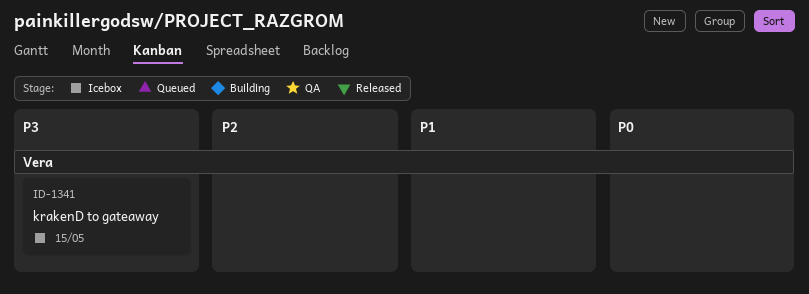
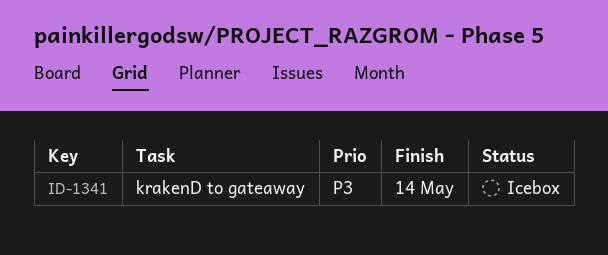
ID-1341, due: May 15 -> May 14

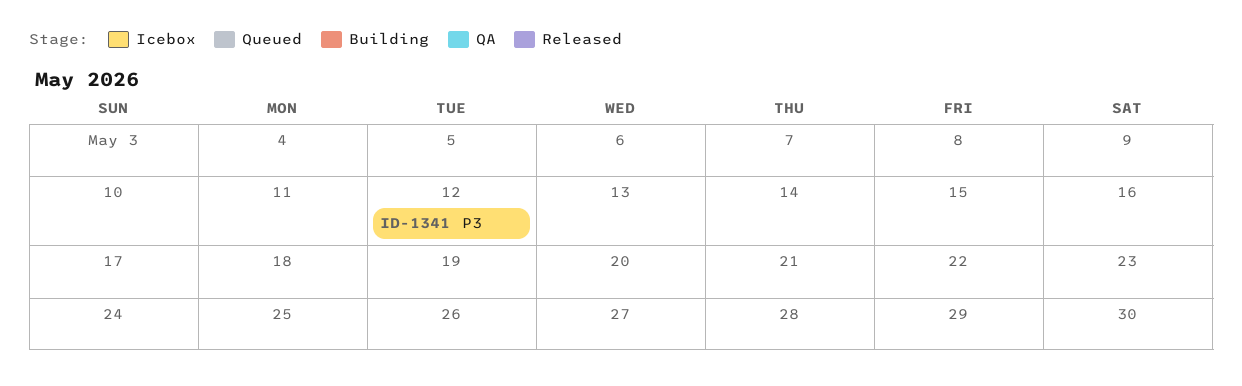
ID-1341, due: May 14 -> May 12

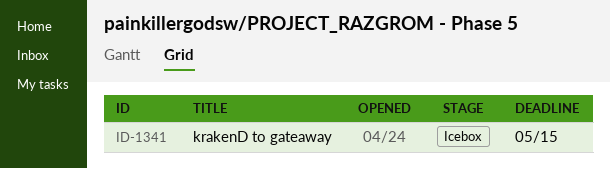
ID-1341, due: May 12 -> May 15

